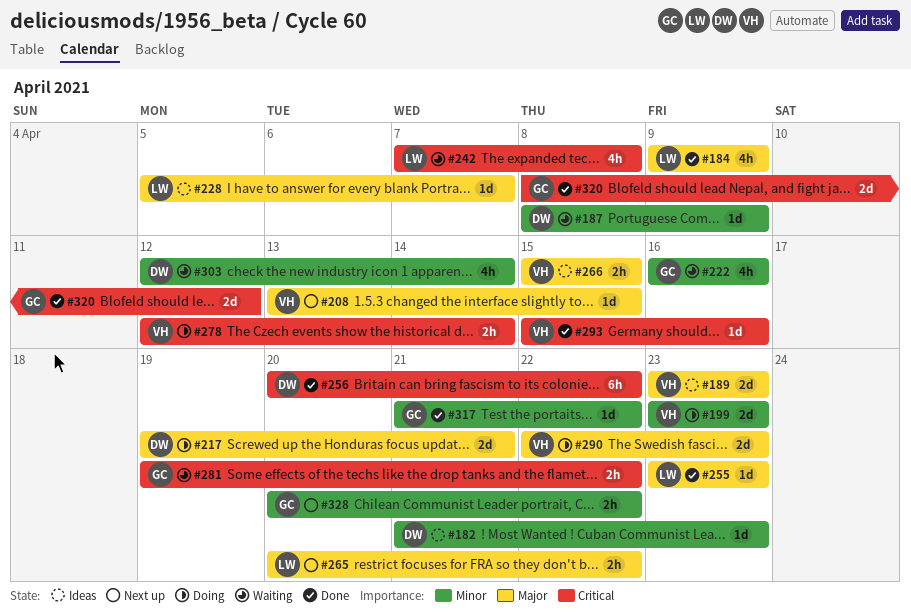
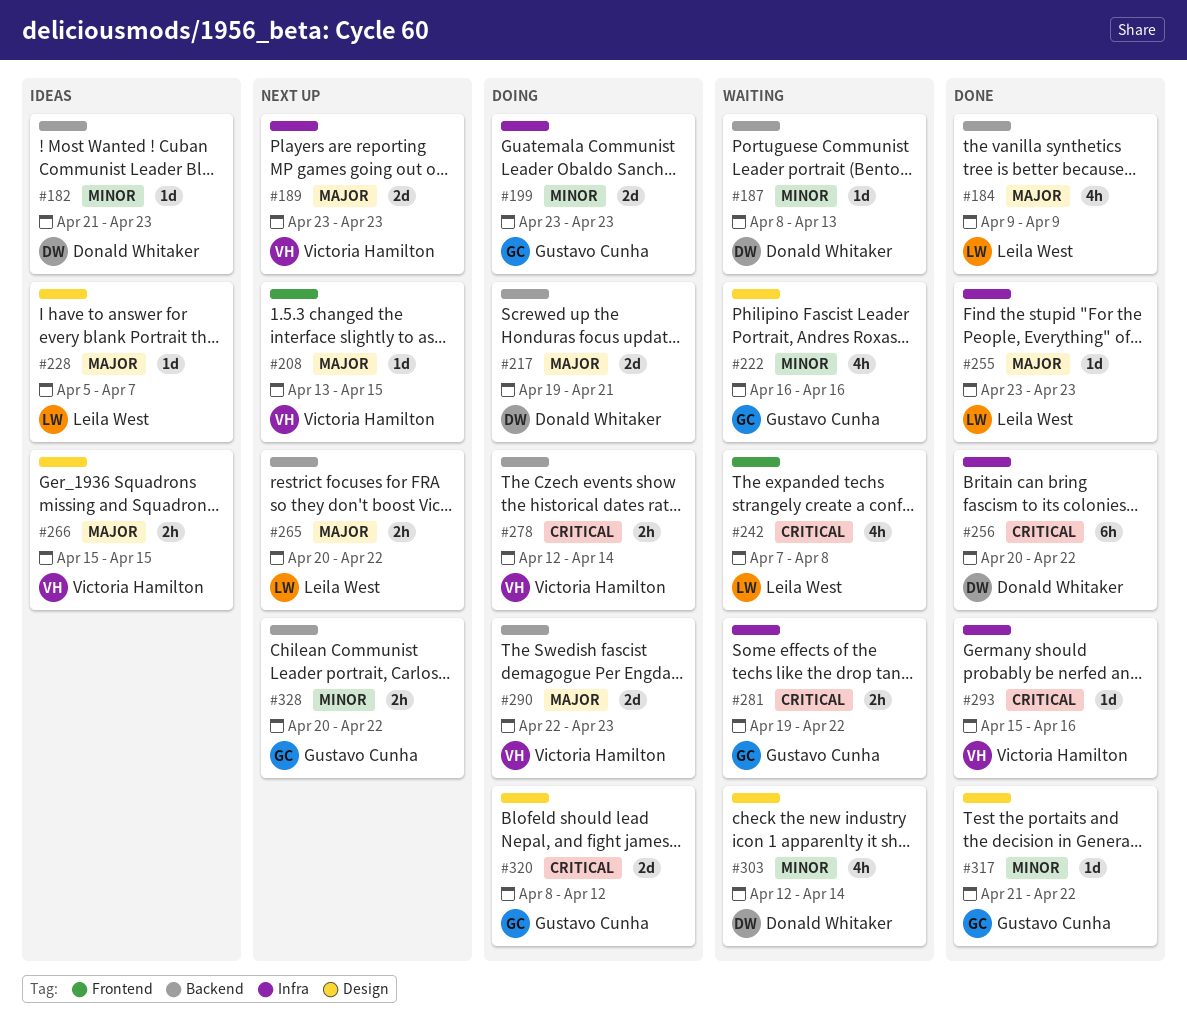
#187, due: Apr 9 -> Apr 13
#189, status: Ideas -> Next up
#199, owner: Victoria Hamilton -> Gustavo Cunha
#320, status: Done -> Doing

